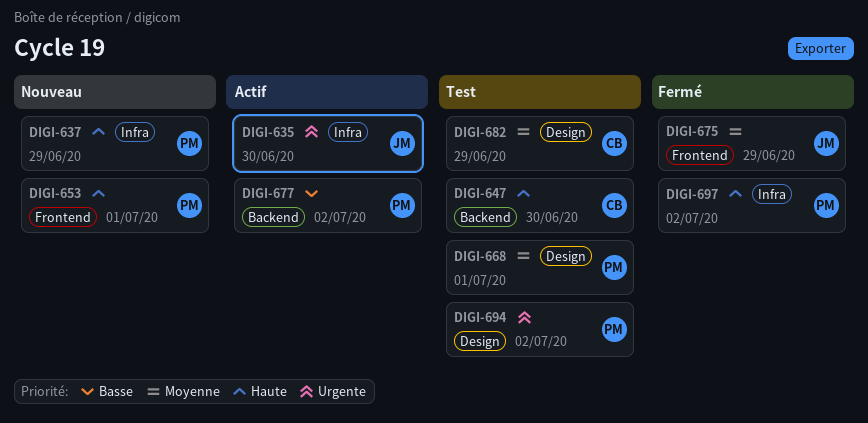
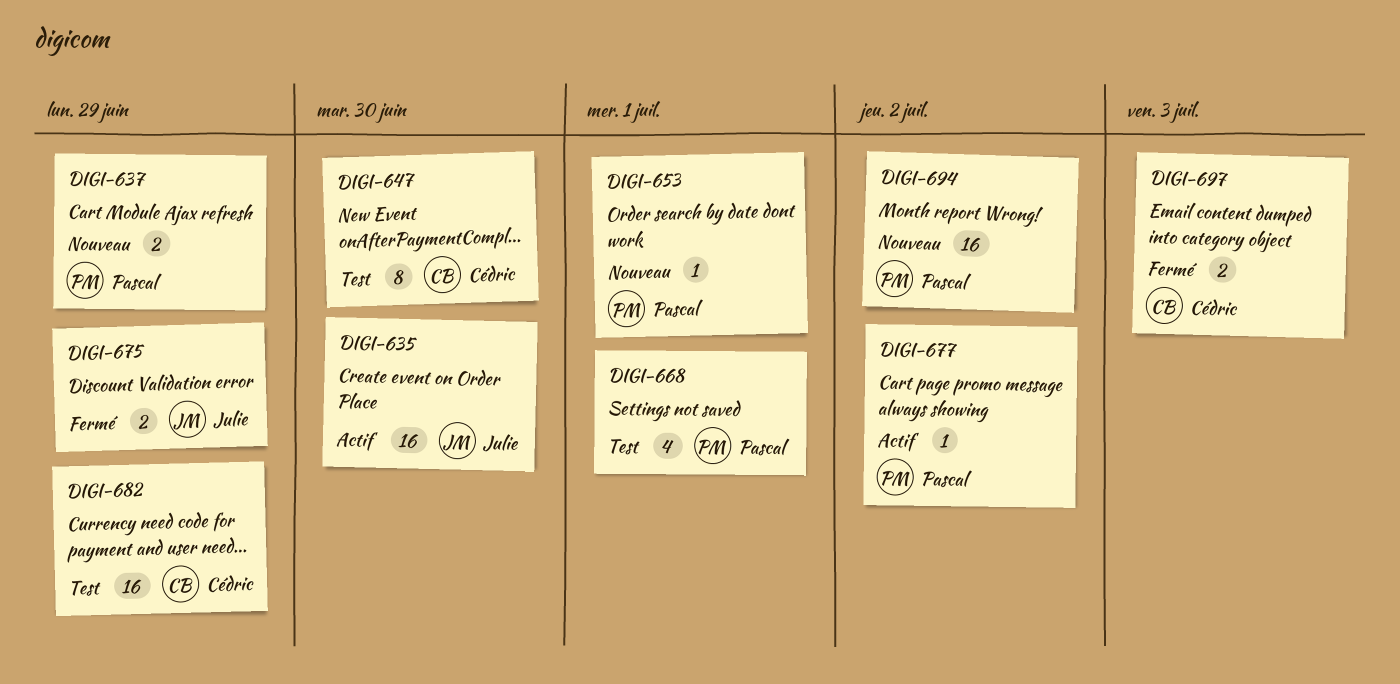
DIGI-694, status: Test -> Nouveau
DIGI-697, owner: Pascal -> Cédric
DIGI-697, due: Jul 2 -> Jul 3

